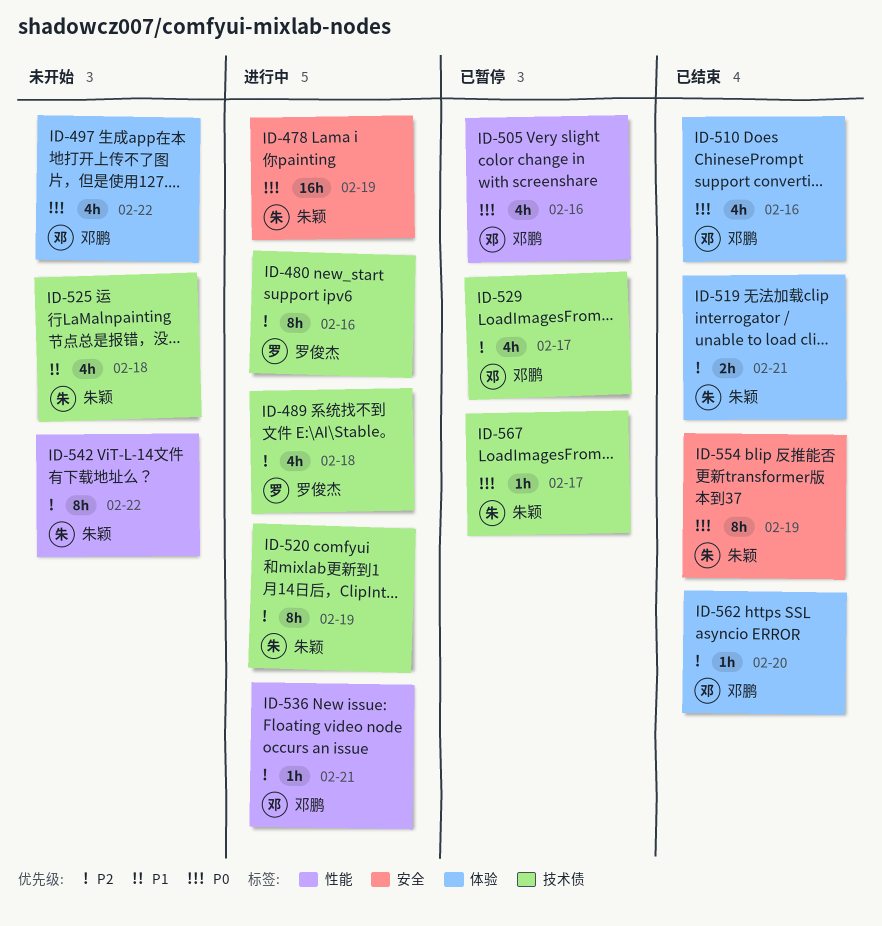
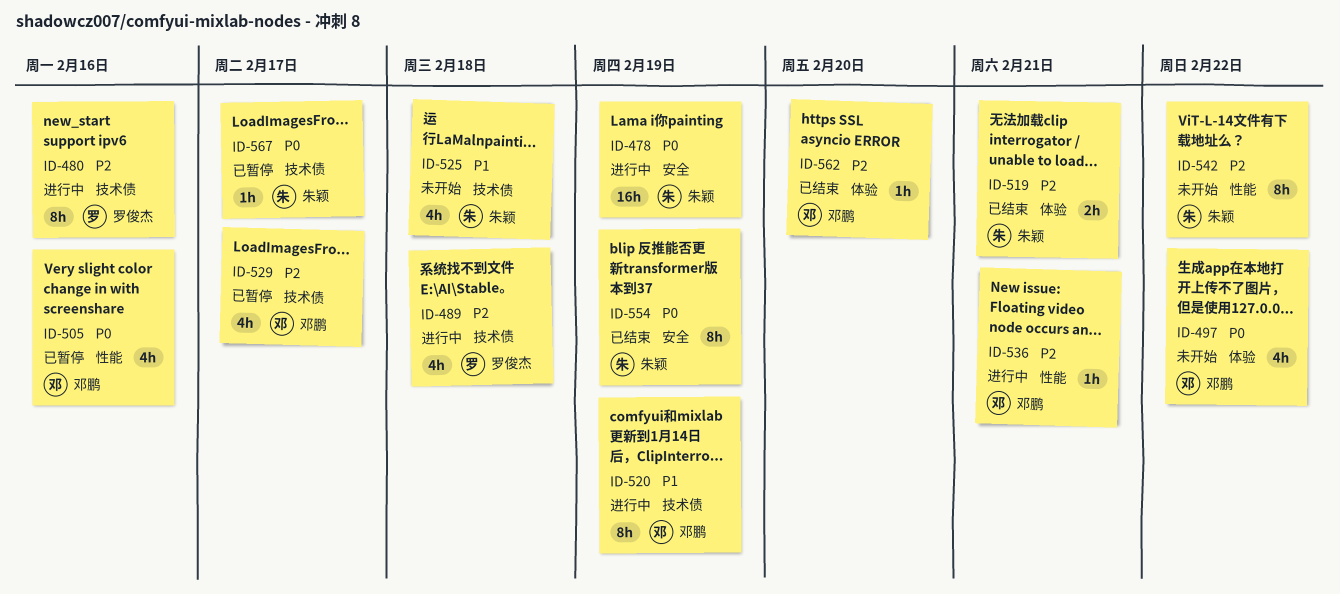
ID-510: present -> none
ID-520, owner: 朱颖 -> 邓鹏
ID-520, priority: P2 -> P1

